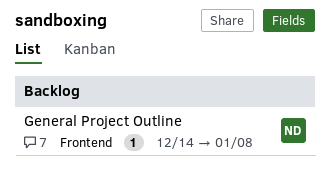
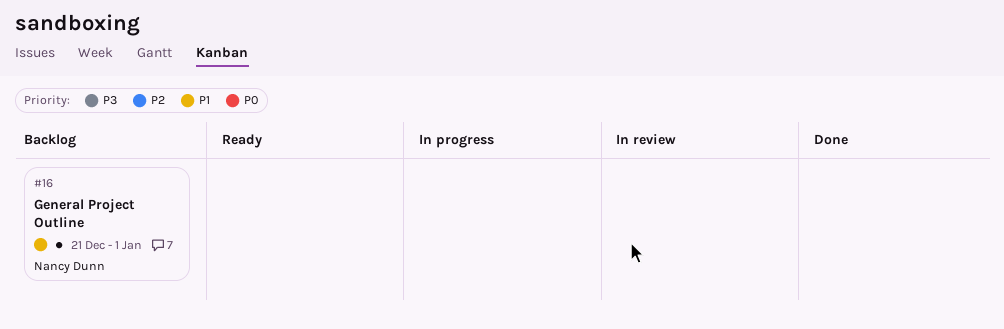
General Project Outline, start: Dec 14 -> Dec 21
General Project Outline, due: Jan 8 -> Jan 1

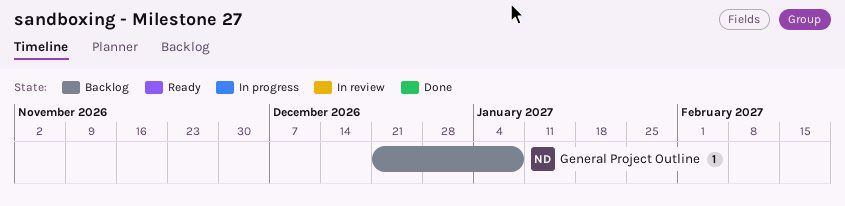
General Project Outline, due: Jan 1 -> Jan 8

